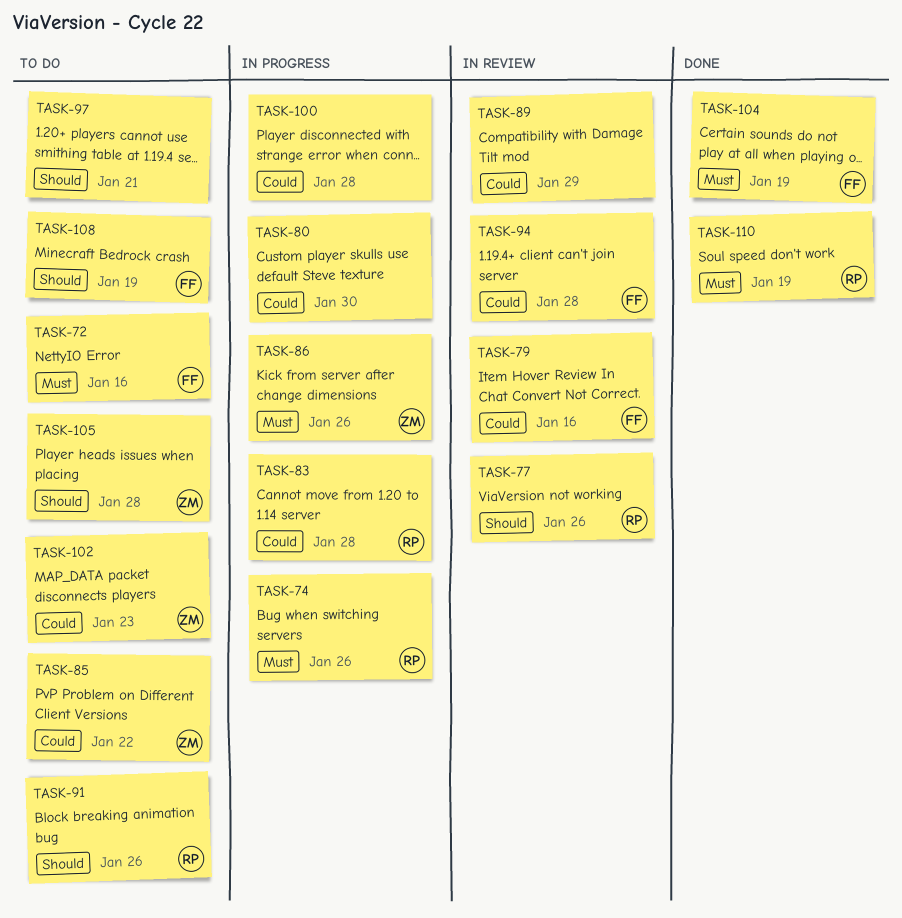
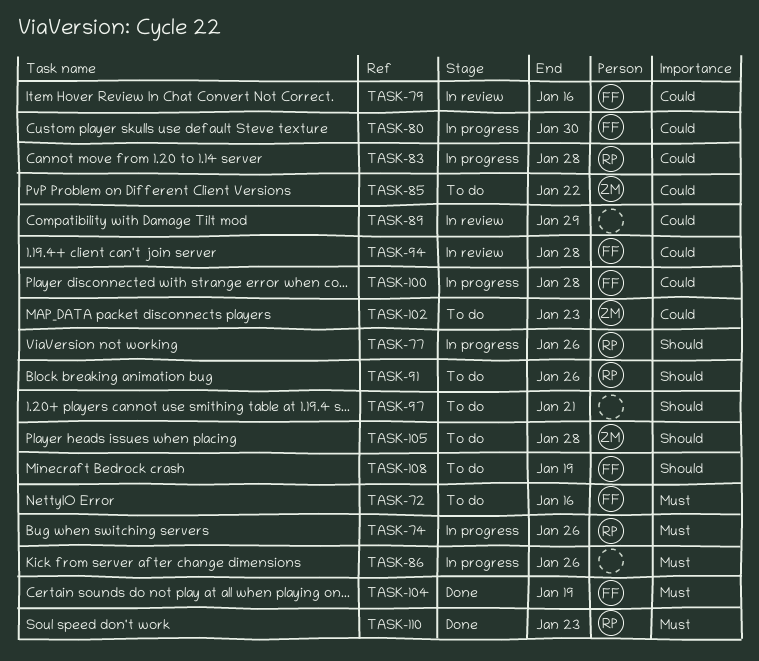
TASK-77, status: In review -> In progress
TASK-80, owner: none -> FF
TASK-86, owner: ZM -> none
TASK-100, owner: none -> FF
TASK-110, due: Jan 19 -> Jan 23

